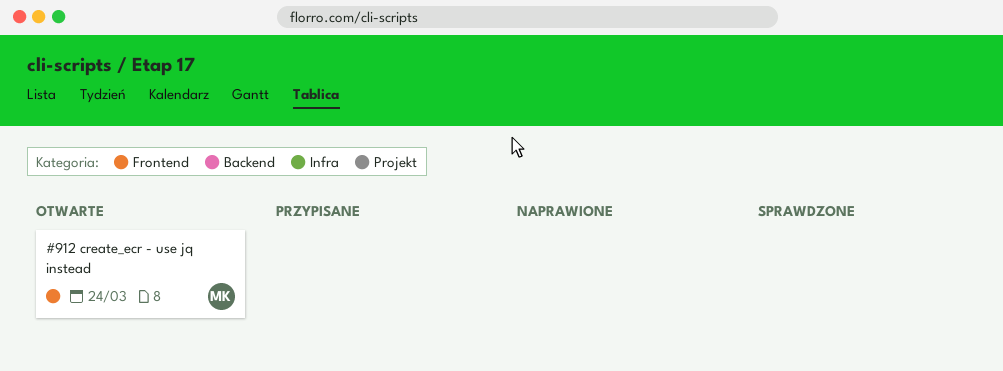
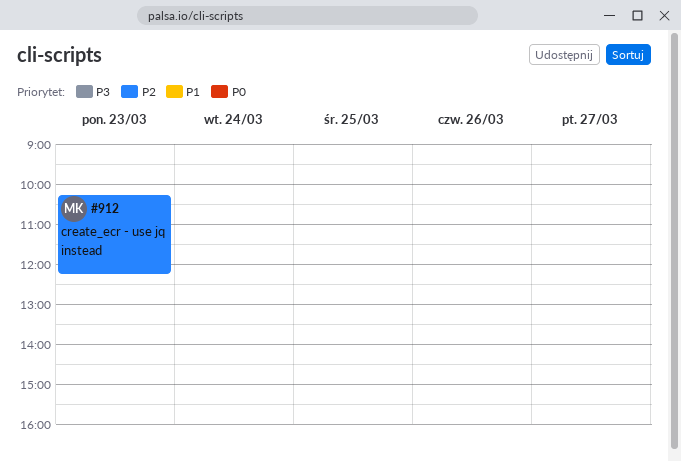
#912, day: Mar 24 -> Mar 23

